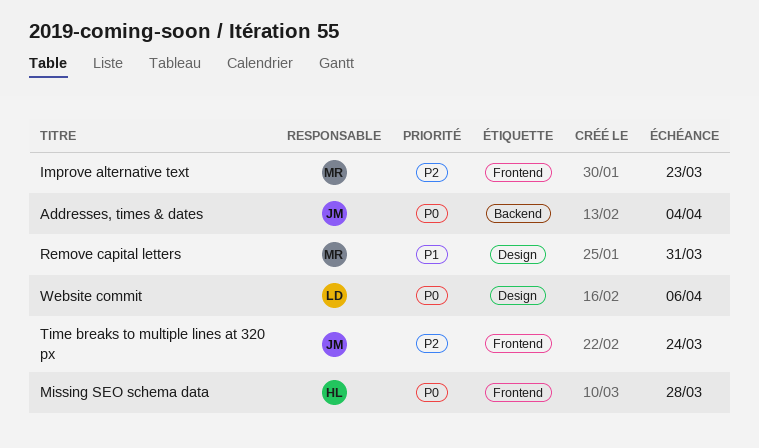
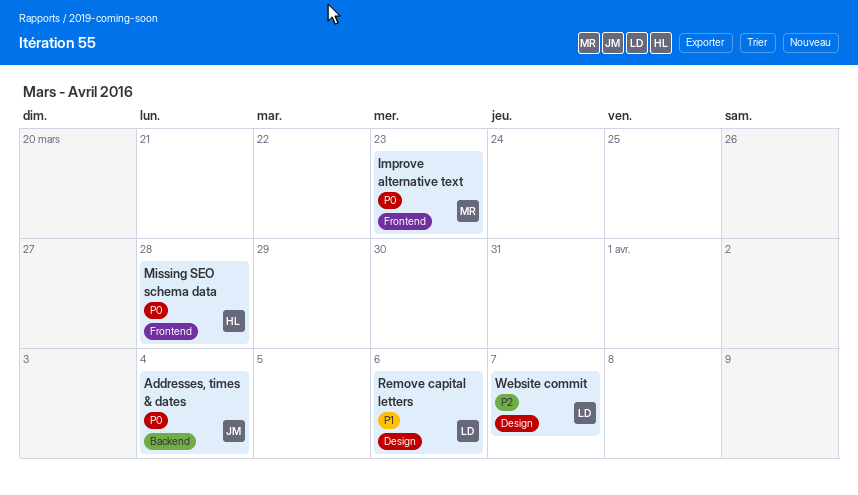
Improve alternative text, priority: P2 -> P0
Remove capital letters, owner: MR -> LD
Remove capital letters, due: Mar 31 -> Apr 6
Time breaks to multiple lines at 320 px: present -> none
Website commit, priority: P0 -> P2
Website commit, due: Apr 6 -> Apr 7

